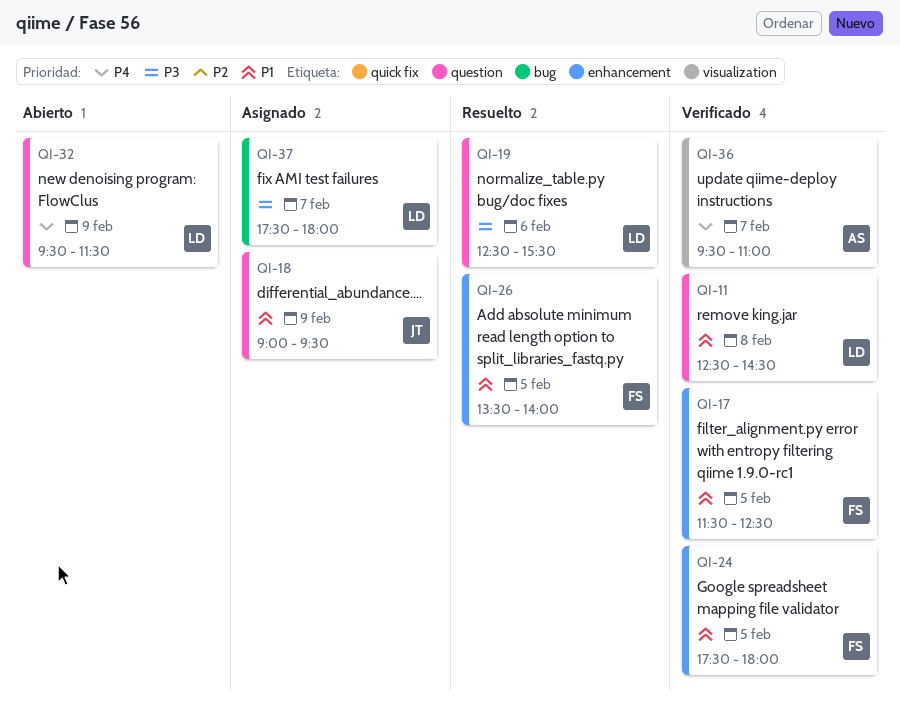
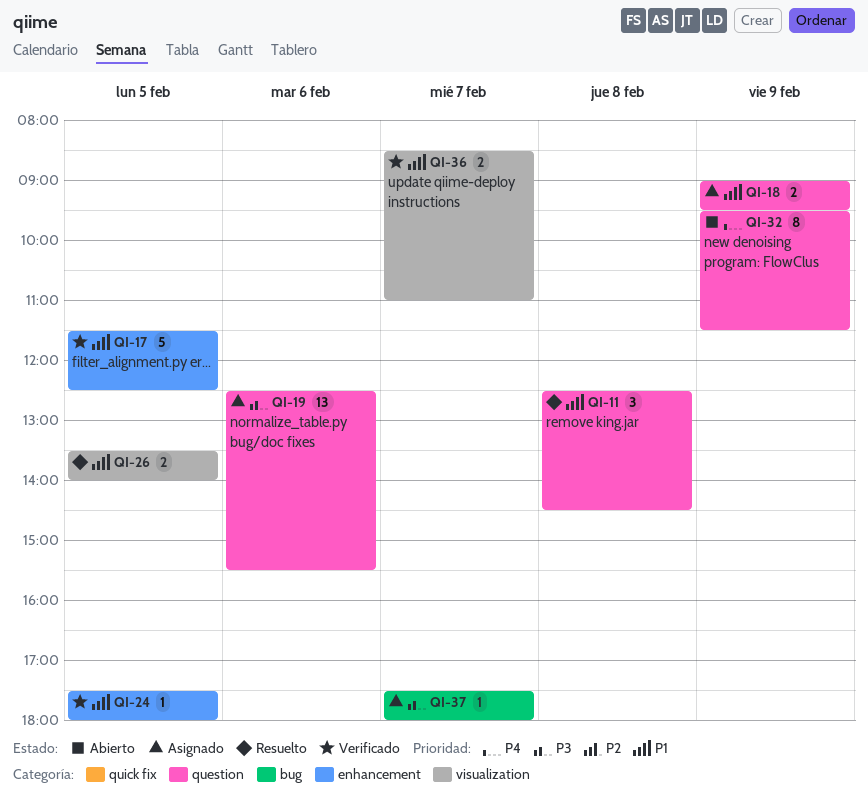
QI-11, status: Verificado -> Resuelto
QI-19, status: Resuelto -> Asignado
QI-26, label: enhancement -> visualization
QI-36, priority: P4 -> P1
QI-36, begins: 09:30 -> 08:30

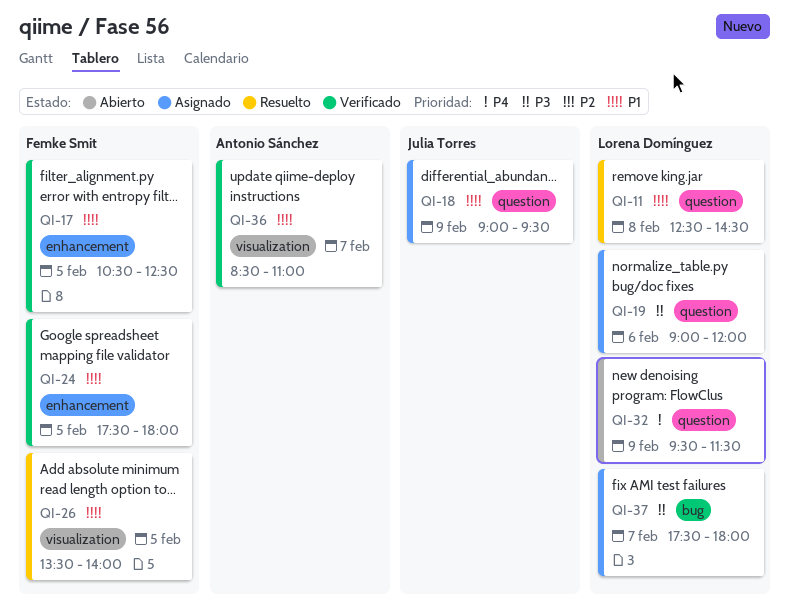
QI-17, begins: 11:30 -> 10:30
QI-19, begins: 12:30 -> 09:00
QI-19, ends: 15:30 -> 12:00

